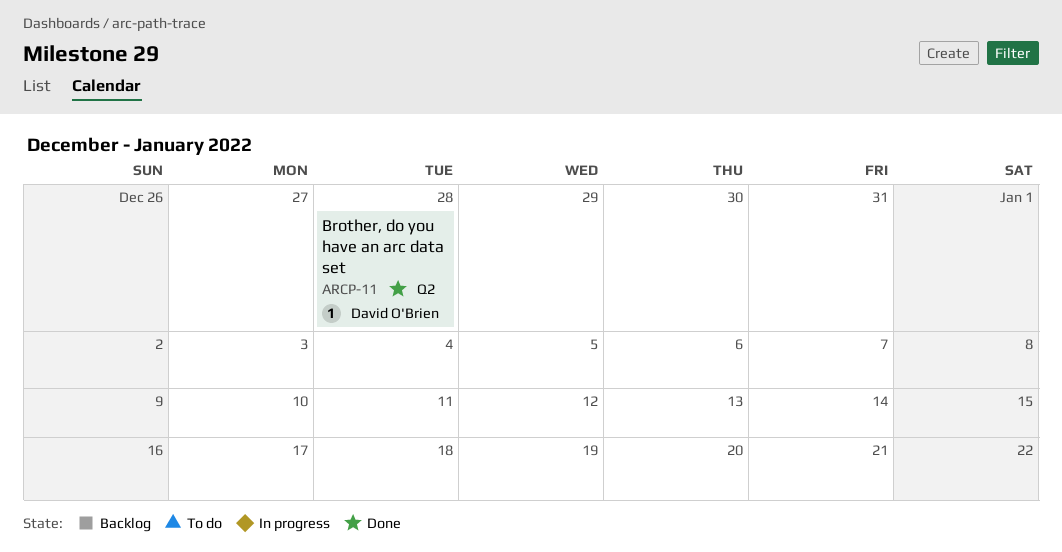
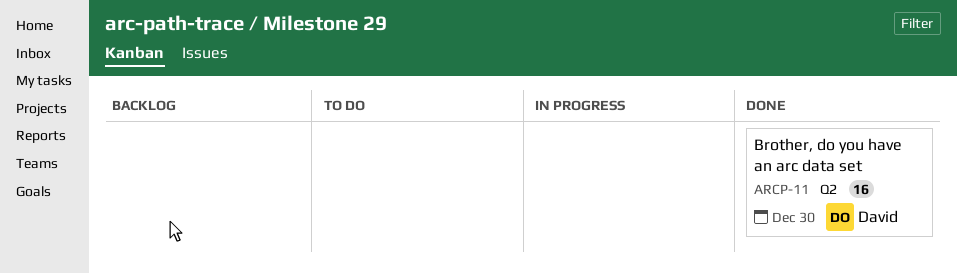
ARCP-11, estimate: 1 -> 16
ARCP-11, due: Dec 28 -> Dec 30

